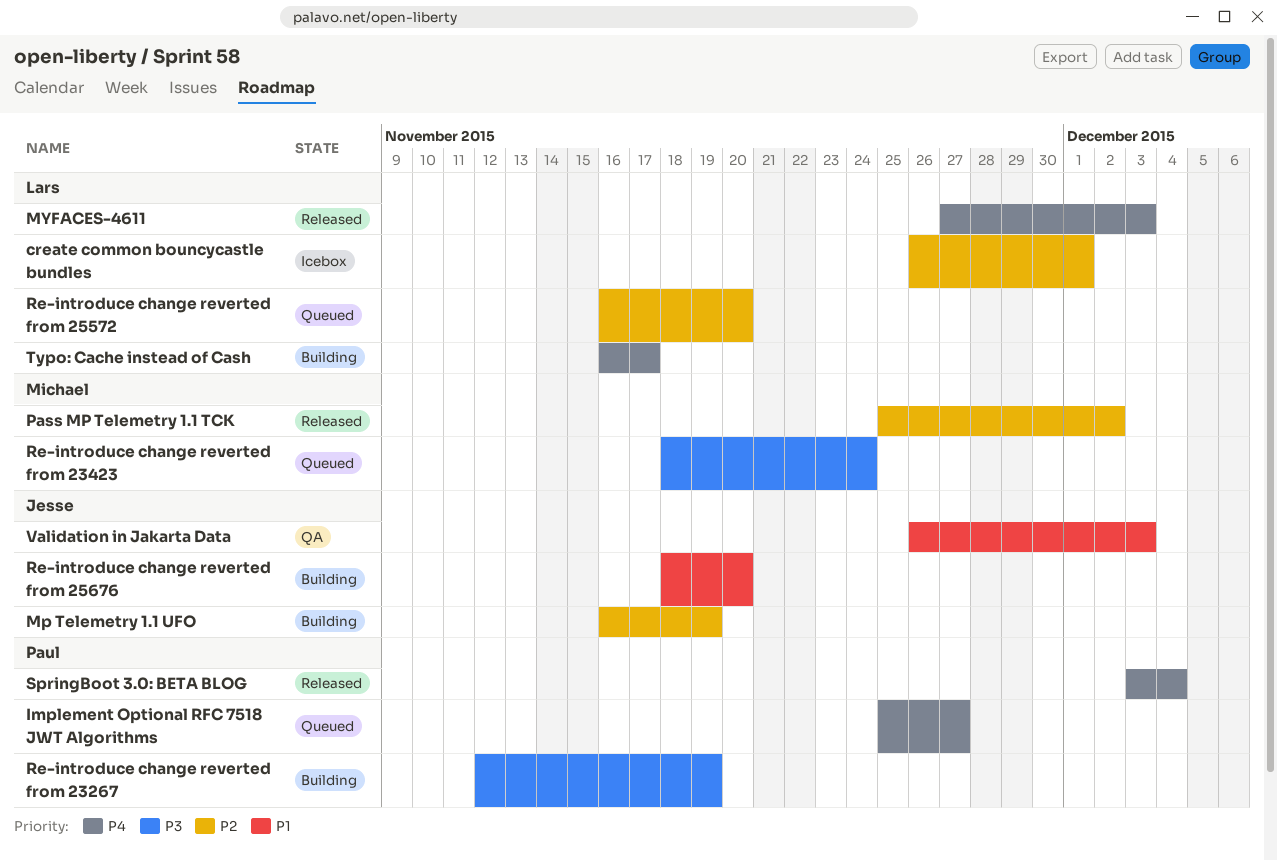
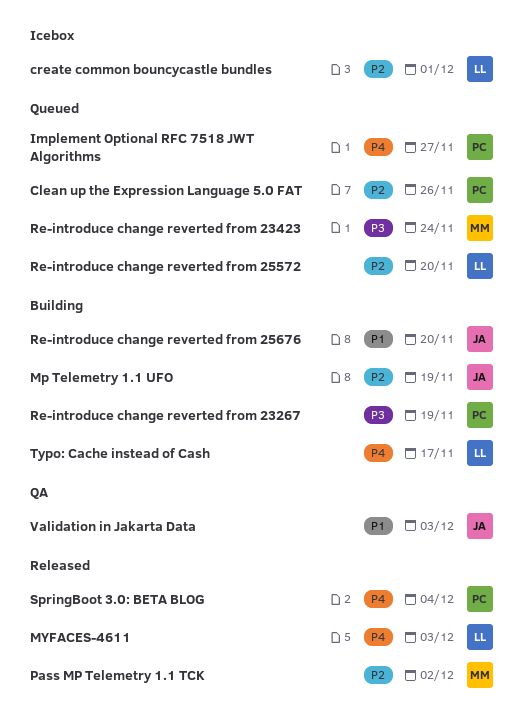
Clean up the Expression Language 5.0 FAT: none -> present

